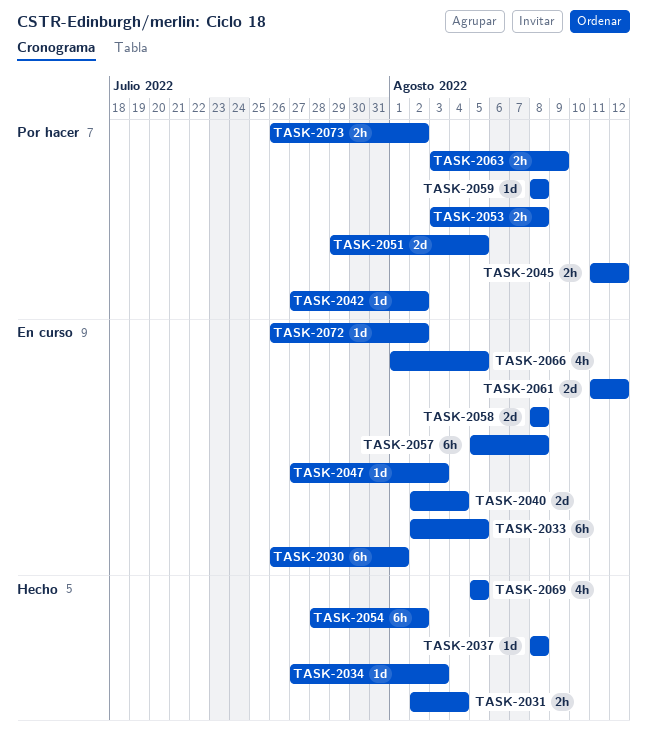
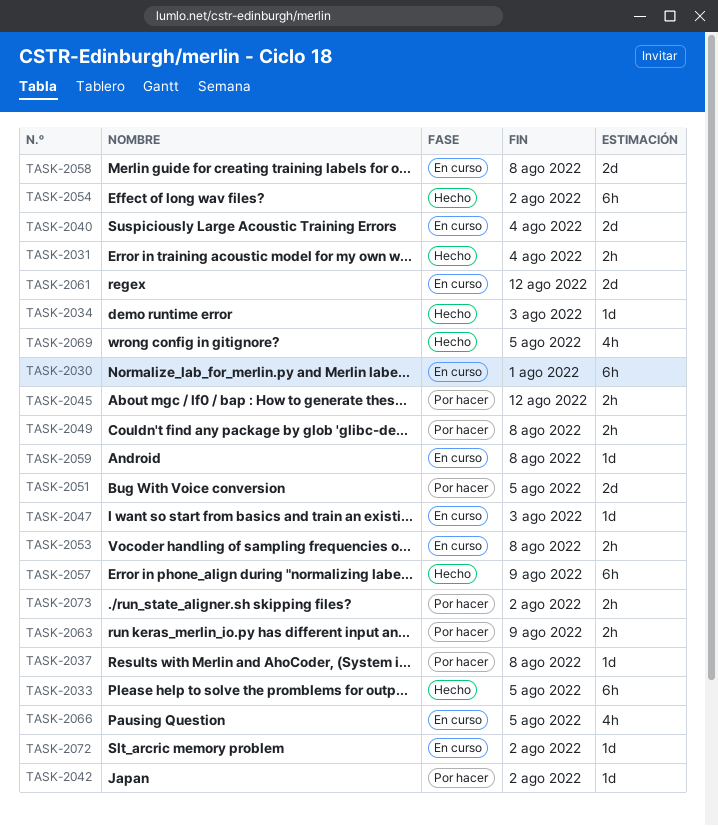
TASK-2033, status: En curso -> Hecho
TASK-2037, status: Hecho -> Por hacer
TASK-2049: none -> present
TASK-2053, status: Por hacer -> En curso
TASK-2057, status: En curso -> Hecho
TASK-2057, due: Aug 8 -> Aug 9
TASK-2059, status: Por hacer -> En curso

